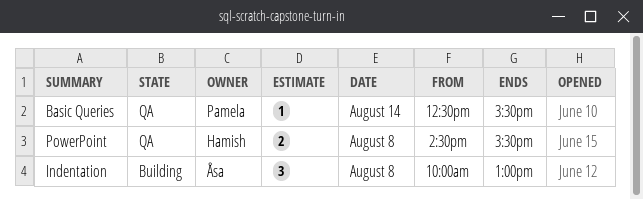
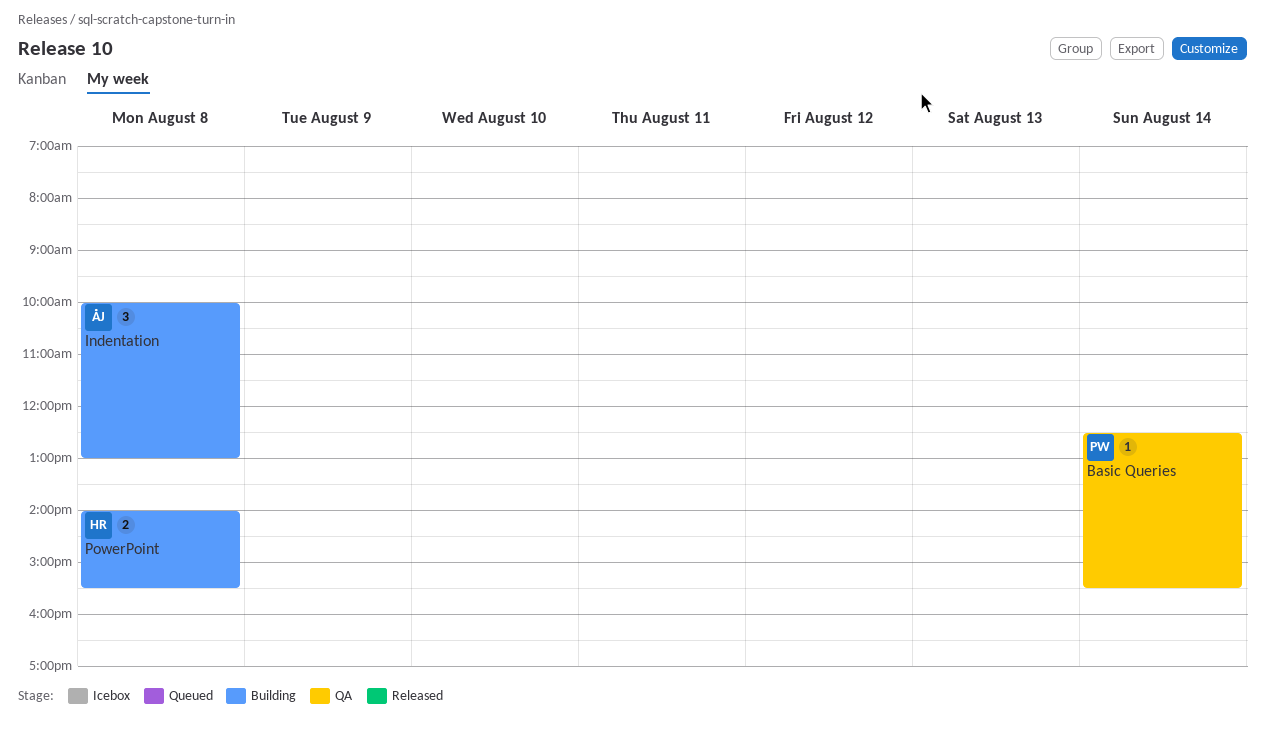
PowerPoint, status: QA -> Building
PowerPoint, begins: 14:30 -> 14:00

